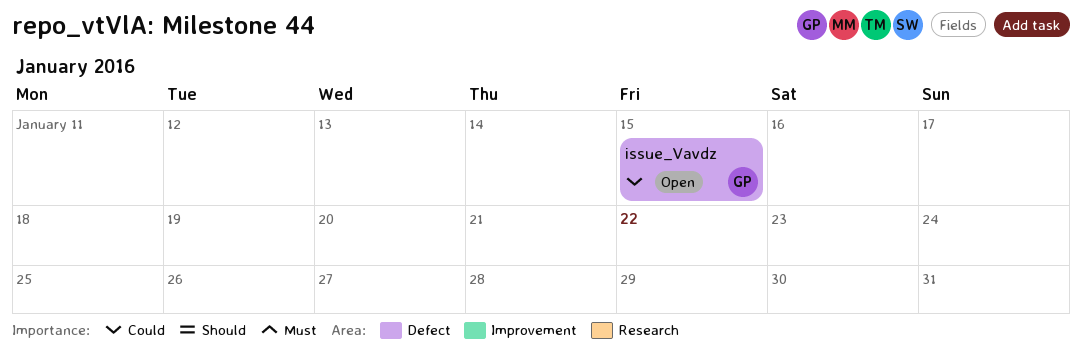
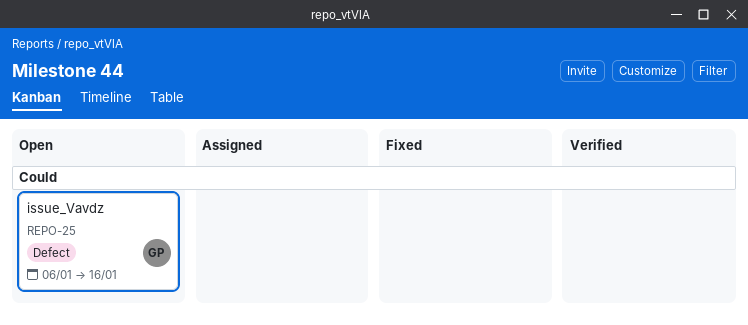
issue_Vavdz, due: Jan 15 -> Jan 16

